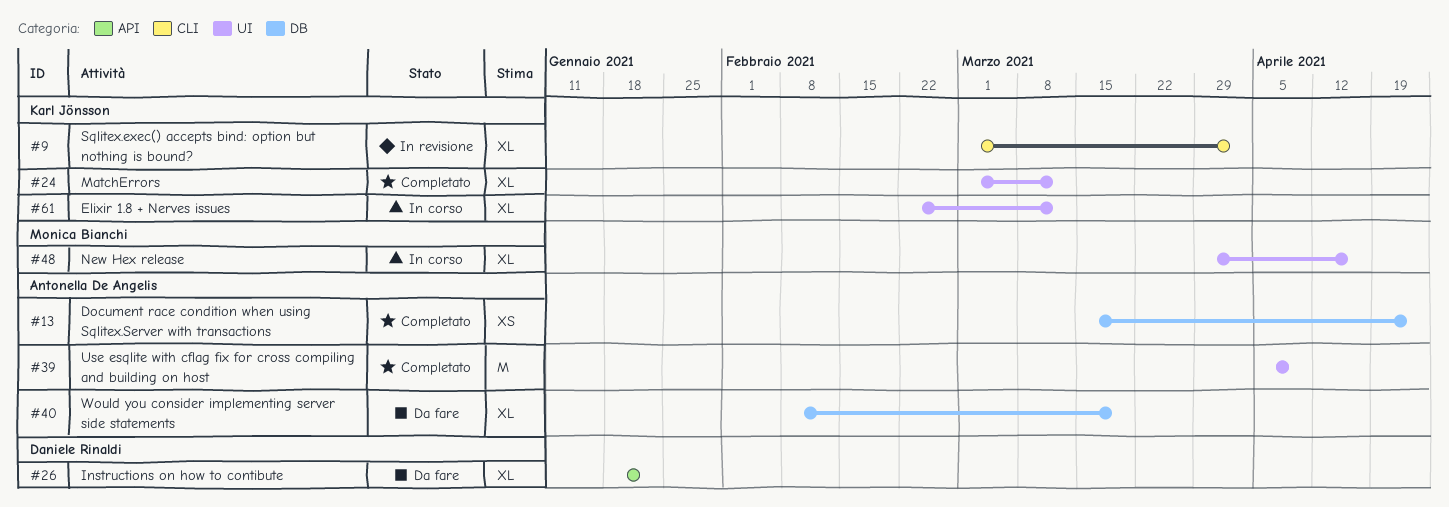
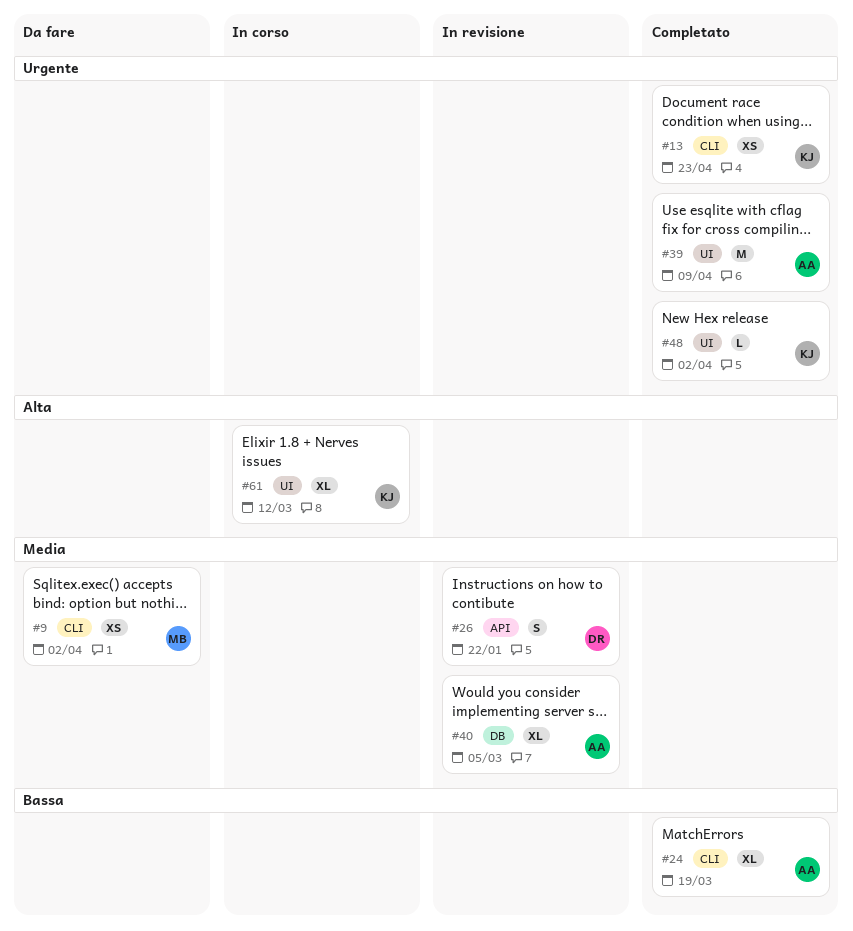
#9, status: In revisione -> Da fare
#9, owner: Karl Jönsson -> Monica Bianchi
#9, estimate: XL -> XS
#13, owner: Antonella De Angelis -> Karl Jönsson
#13, label: DB -> CLI
#24, owner: Karl Jönsson -> Antonella De Angelis
#24, label: UI -> CLI
#24, due: Mar 12 -> Mar 19
#26, status: Da fare -> In revisione
#26, estimate: XL -> S
#40, status: Da fare -> In revisione
#40, due: Mar 19 -> Mar 5
#48, status: In corso -> Completato
#48, owner: Monica Bianchi -> Karl Jönsson
#48, estimate: XL -> L
#48, due: Apr 16 -> Apr 2

